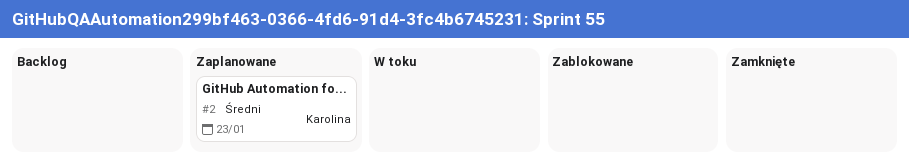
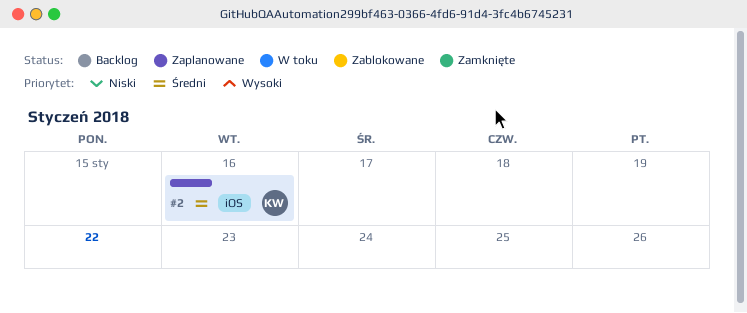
#2, due: Jan 23 -> Jan 16

